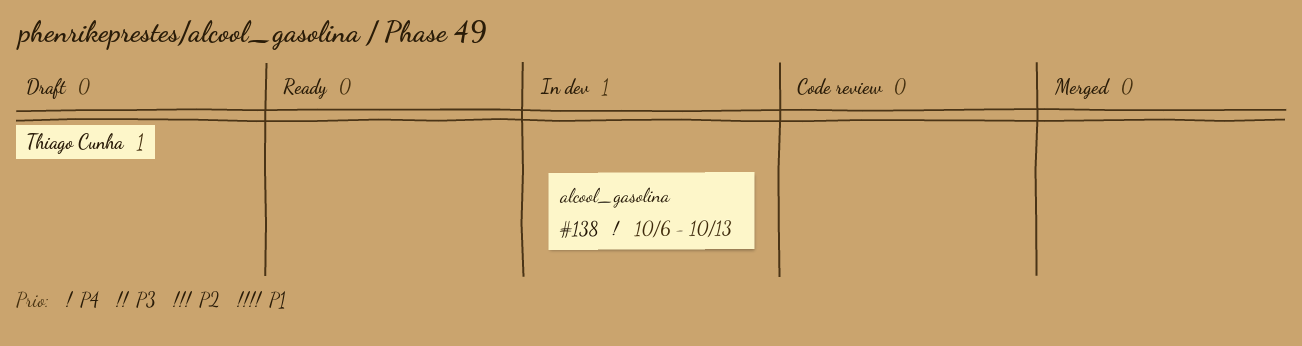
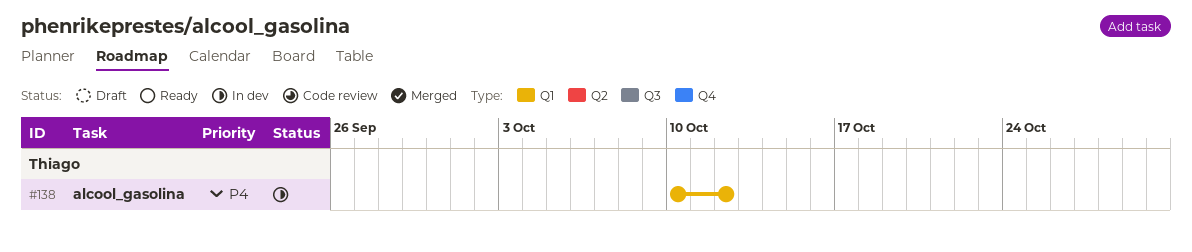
#138, start: Oct 6 -> Oct 10
#138, due: Oct 13 -> Oct 12

